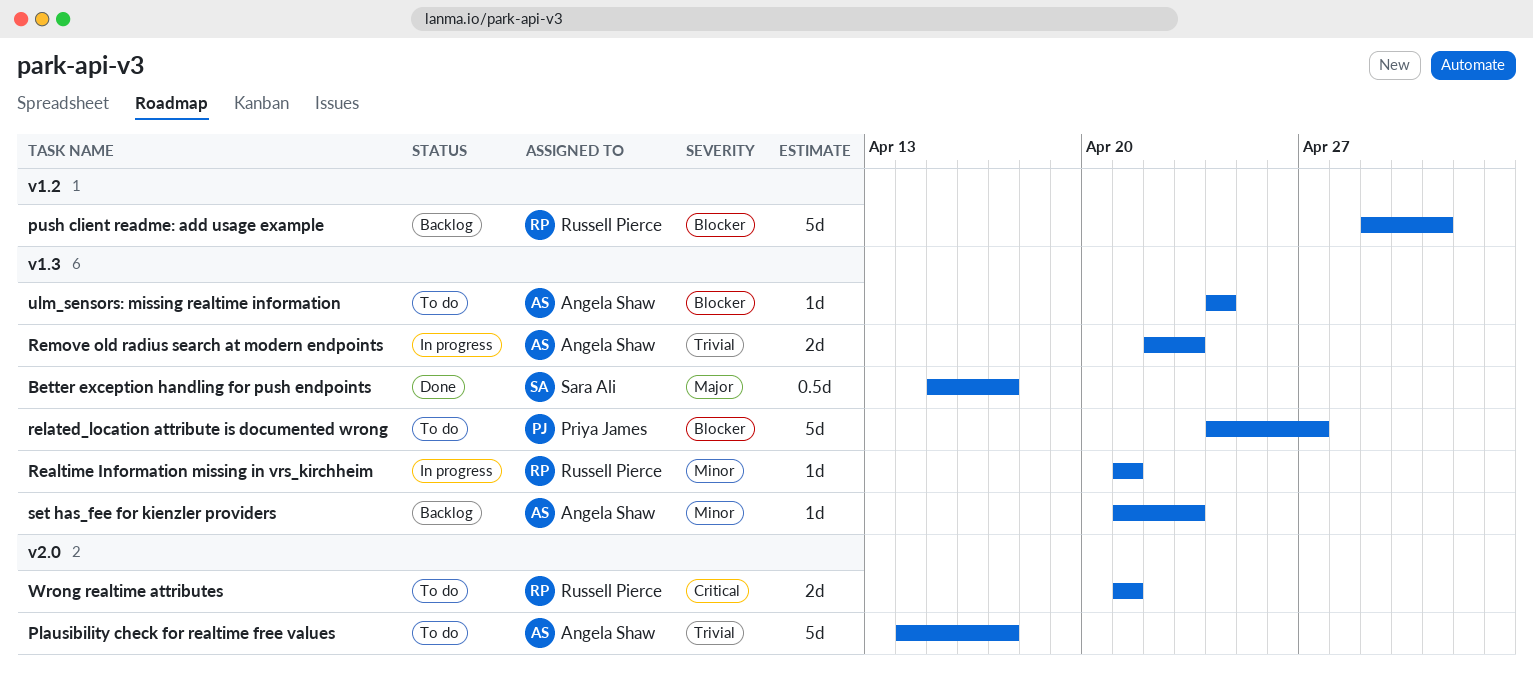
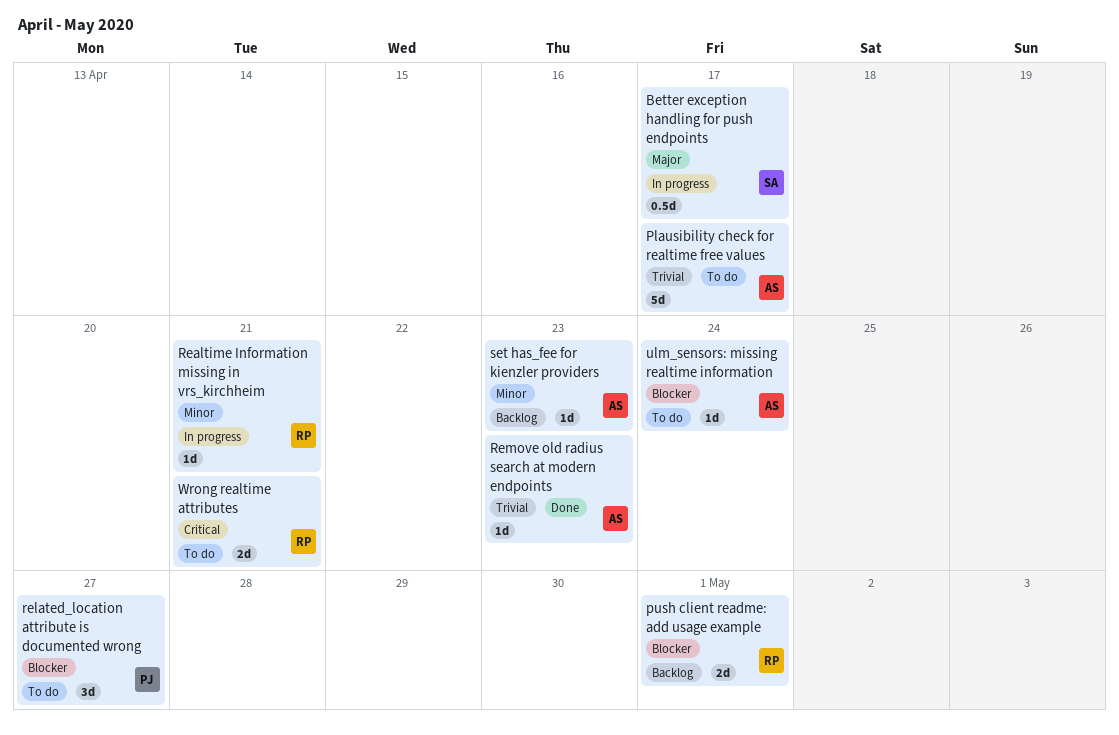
Better exception handling for push endpoints, status: Done -> In progress
push client readme: add usage example, estimate: 5d -> 2d
related_location attribute is documented wrong, estimate: 5d -> 3d
Remove old radius search at modern endpoints, status: In progress -> Done
Remove old radius search at modern endpoints, estimate: 2d -> 1d

